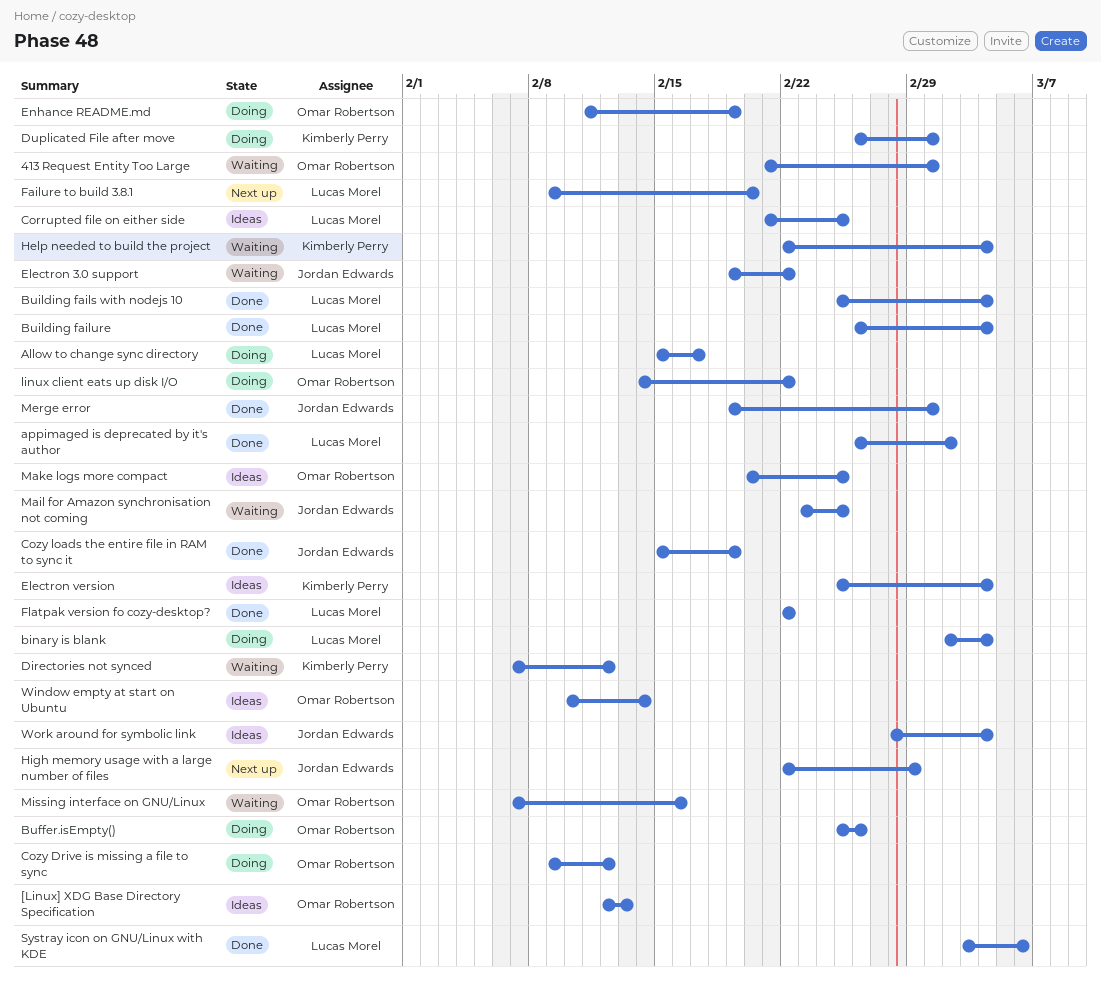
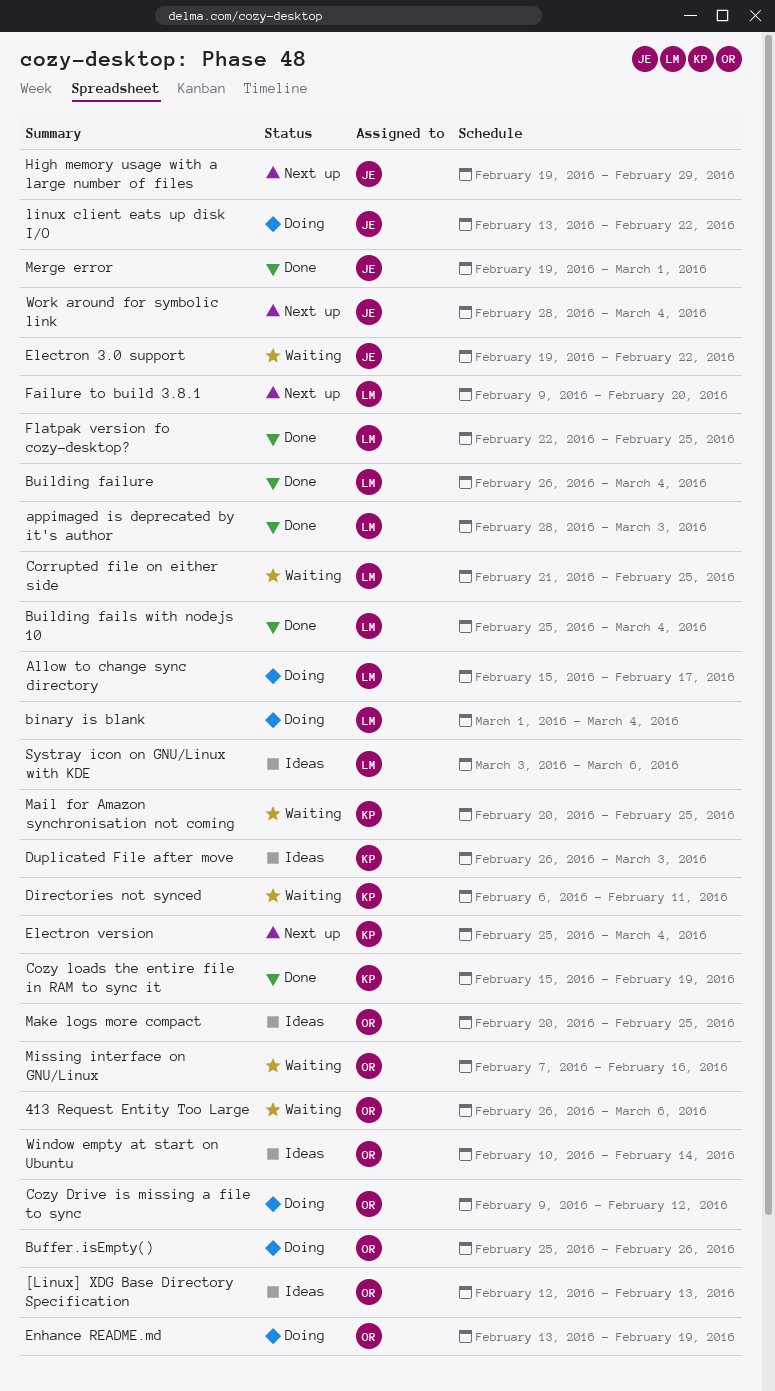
413 Request Entity Too Large, start: Feb 21 -> Feb 26
413 Request Entity Too Large, due: Mar 1 -> Mar 6
appimaged is deprecated by it's author, start: Feb 26 -> Feb 28
appimaged is deprecated by it's author, due: Mar 2 -> Mar 3
binary is blank, start: Mar 2 -> Mar 1
Corrupted file on either side, status: Ideas -> Waiting
Cozy loads the entire file in RAM to sync it, owner: Jordan Edwards -> Kimberly Perry
Directories not synced, start: Feb 7 -> Feb 6
Directories not synced, due: Feb 12 -> Feb 11
Duplicated File after move, status: Doing -> Ideas
Duplicated File after move, due: Mar 1 -> Mar 3
Electron version, status: Ideas -> Next up
Enhance README.md, start: Feb 11 -> Feb 13
Flatpak version fo cozy-desktop?, due: Feb 22 -> Feb 25
Help needed to build the project: present -> none
High memory usage with a large number of files, start: Feb 22 -> Feb 19
linux client eats up disk I/O, owner: Omar Robertson -> Jordan Edwards
linux client eats up disk I/O, start: Feb 14 -> Feb 13
Mail for Amazon synchronisation not coming, owner: Jordan Edwards -> Kimberly Perry
Mail for Amazon synchronisation not coming, start: Feb 23 -> Feb 20
Systray icon on GNU/Linux with KDE, status: Done -> Ideas
Work around for symbolic link, status: Ideas -> Next up

